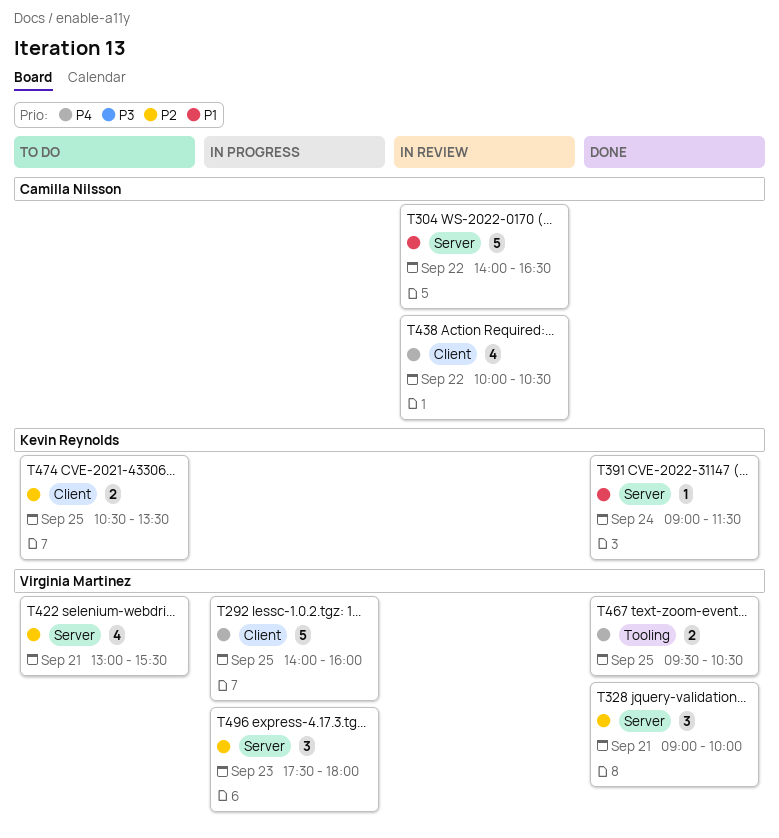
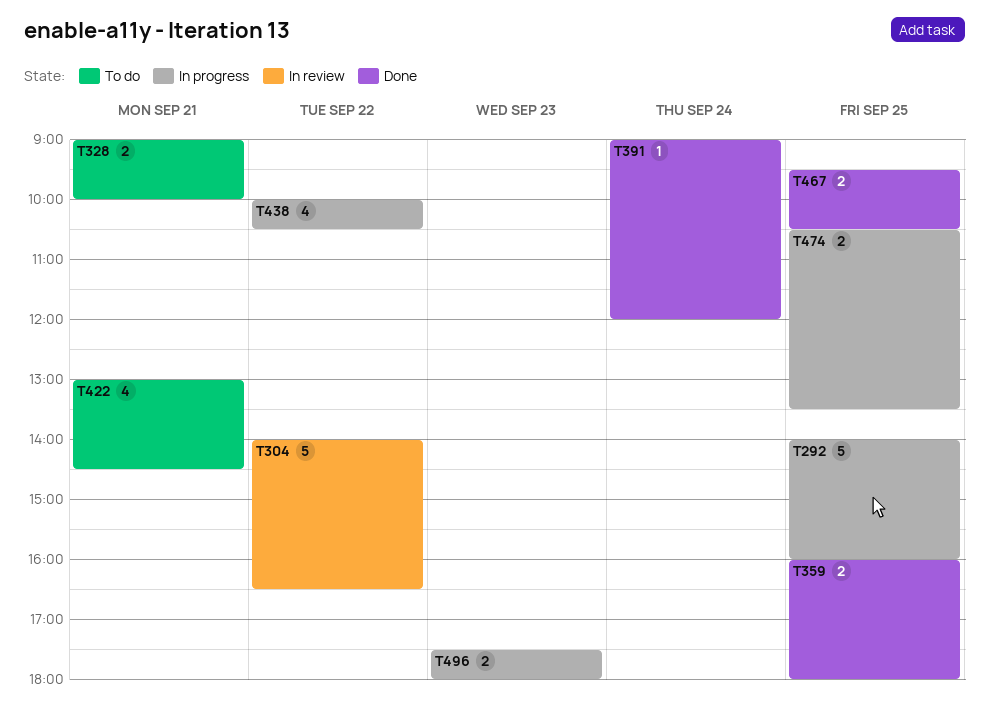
T328, status: Done -> To do
T328, estimate: 3 -> 2
T359: none -> present
T391, ends: 11:30 -> 12:00
T422, ends: 15:30 -> 14:30
T438, status: In review -> In progress
T474, status: To do -> In progress
T496, estimate: 3 -> 2

